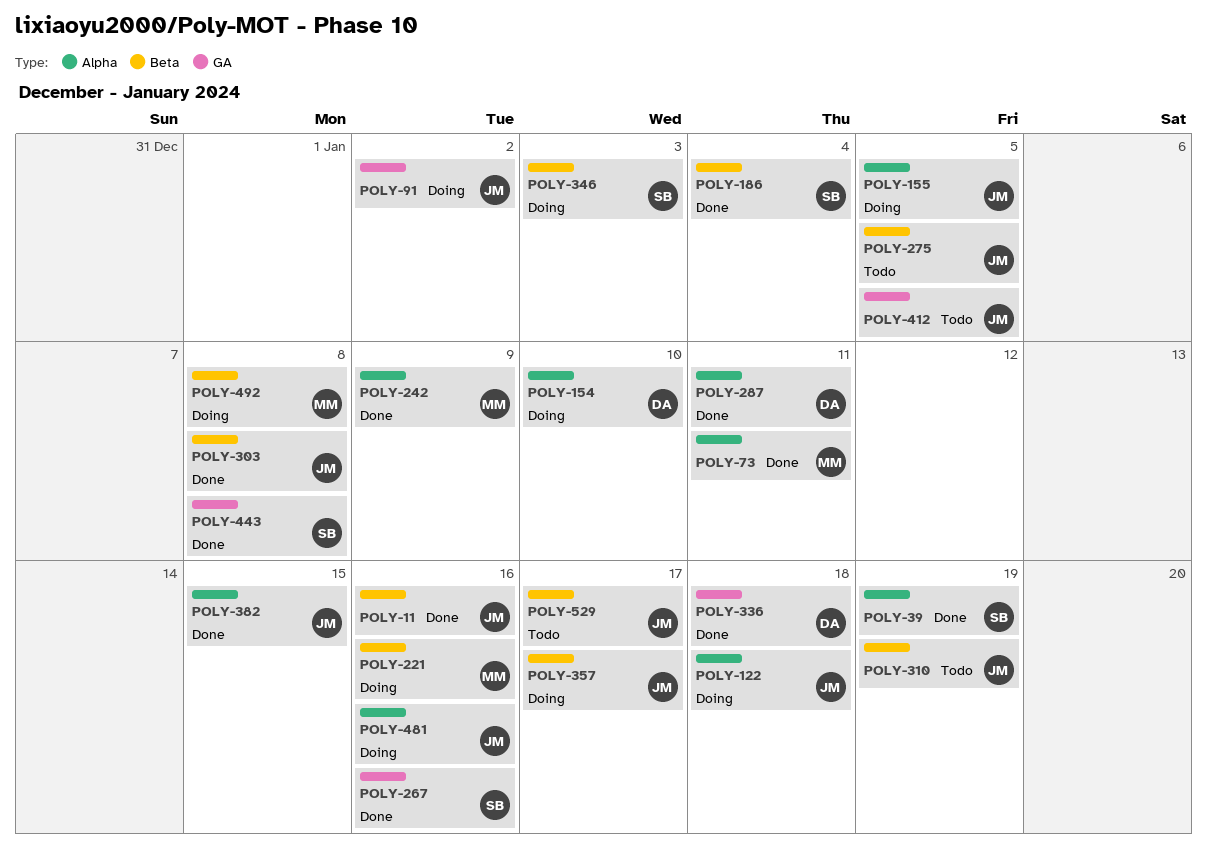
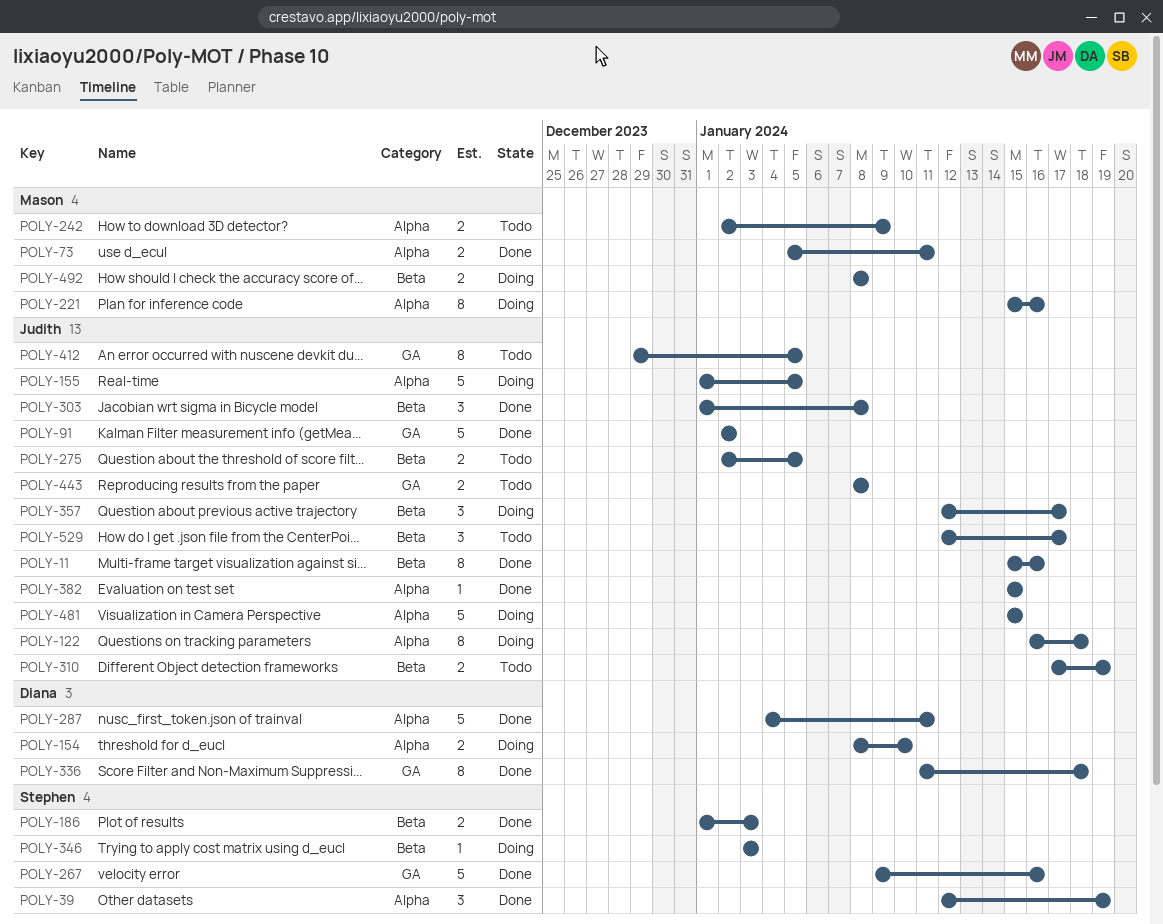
POLY-91, status: Doing -> Done
POLY-186, due: Jan 4 -> Jan 3
POLY-221, label: Beta -> Alpha
POLY-242, status: Done -> Todo
POLY-443, status: Done -> Todo
POLY-443, owner: Stephen -> Judith
POLY-481, due: Jan 16 -> Jan 15

